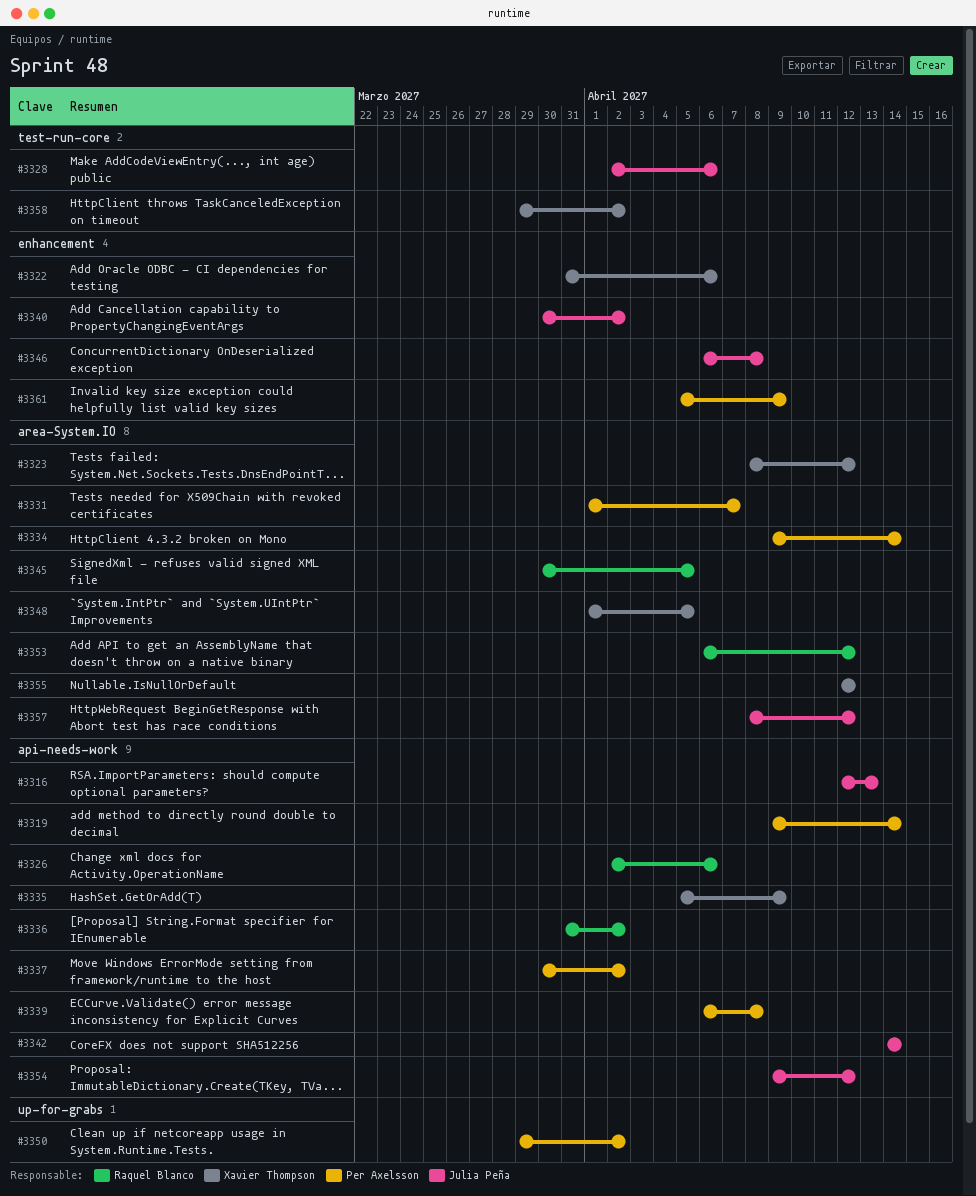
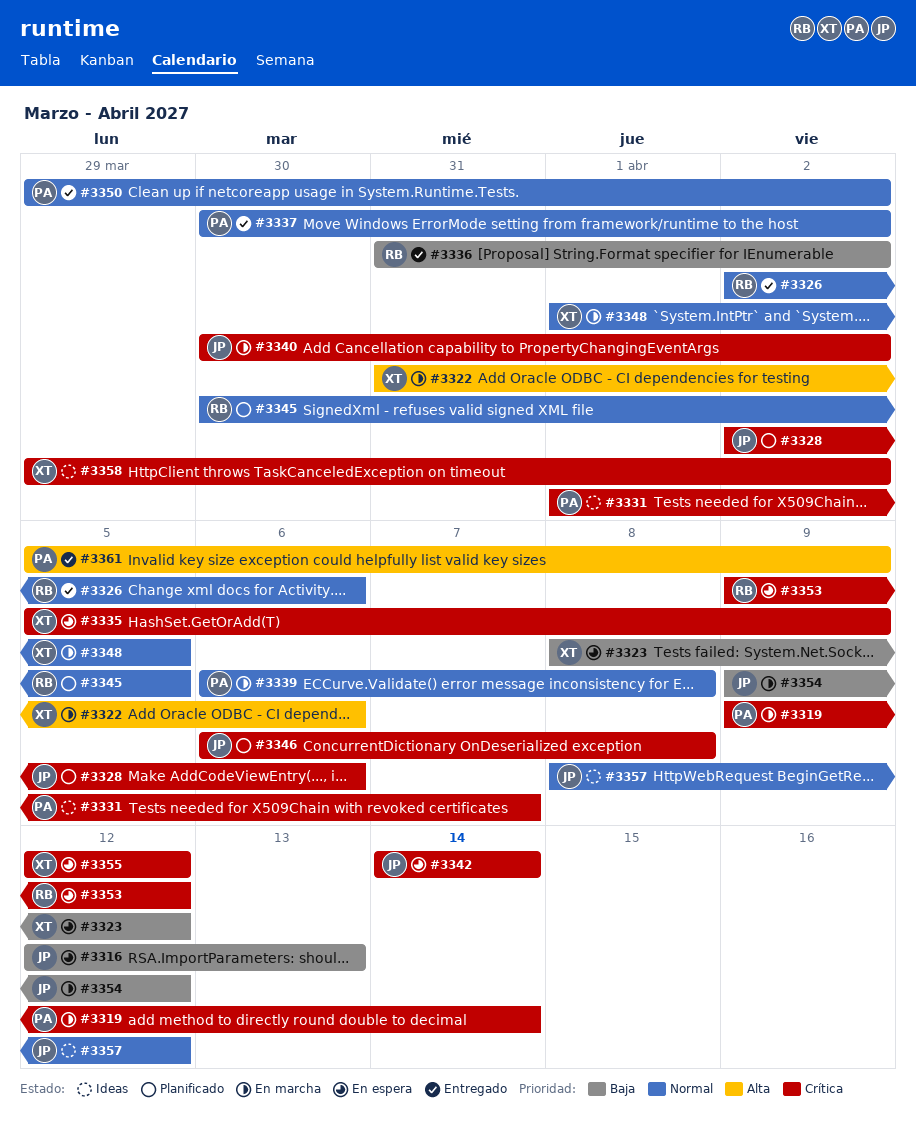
#3334: present -> none
#3353, start: Apr 6 -> Apr 9

